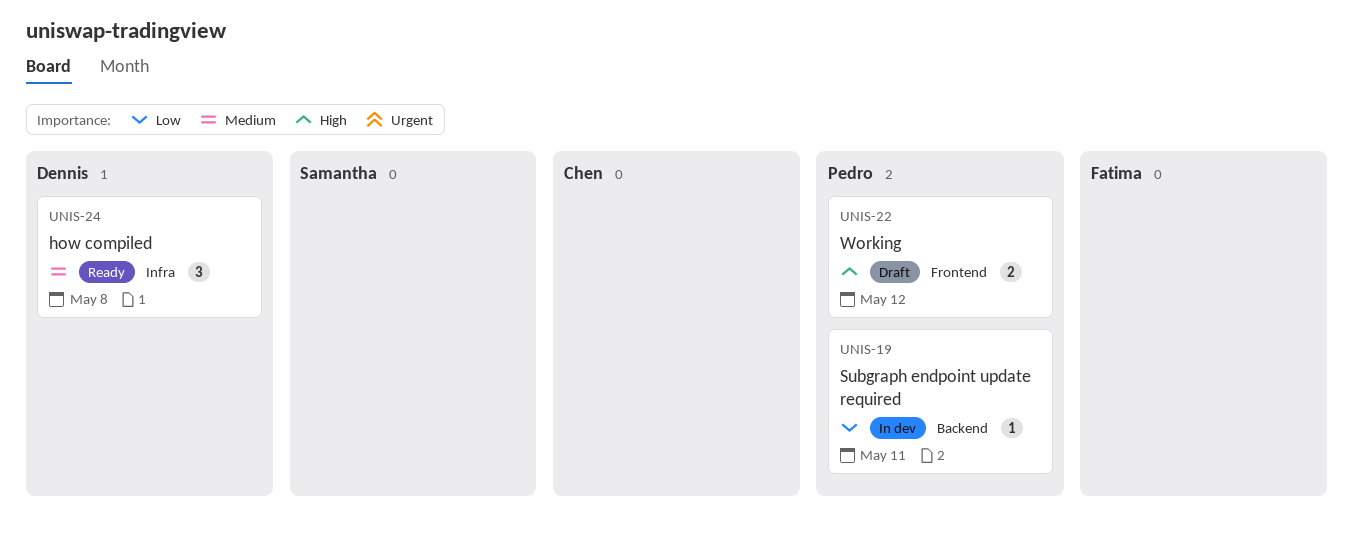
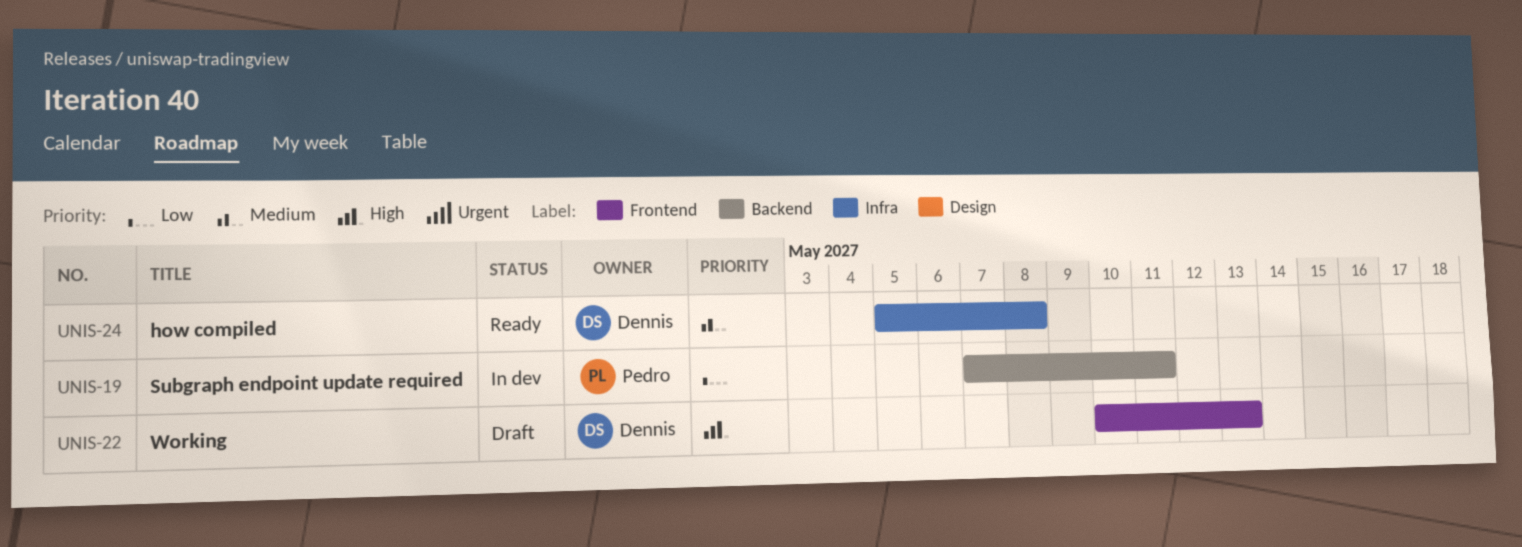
UNIS-22, owner: Pedro -> Dennis
UNIS-22, due: May 12 -> May 13

